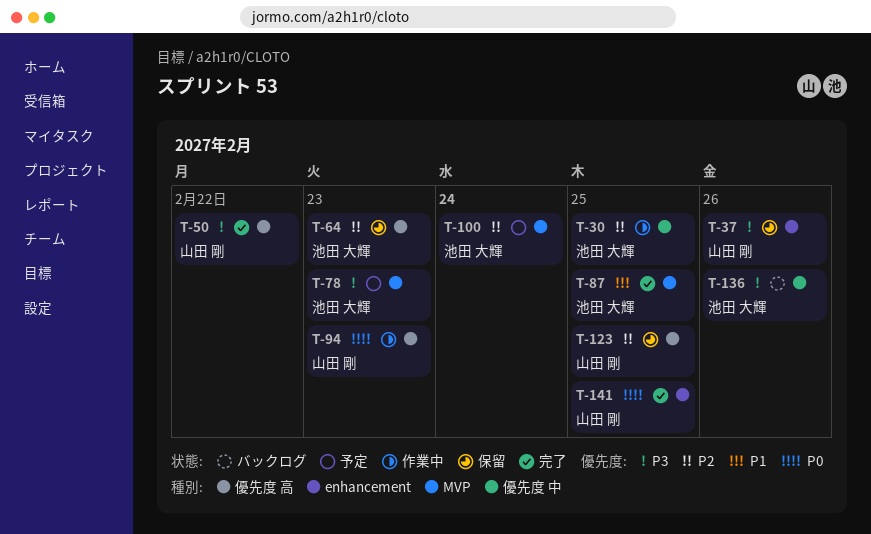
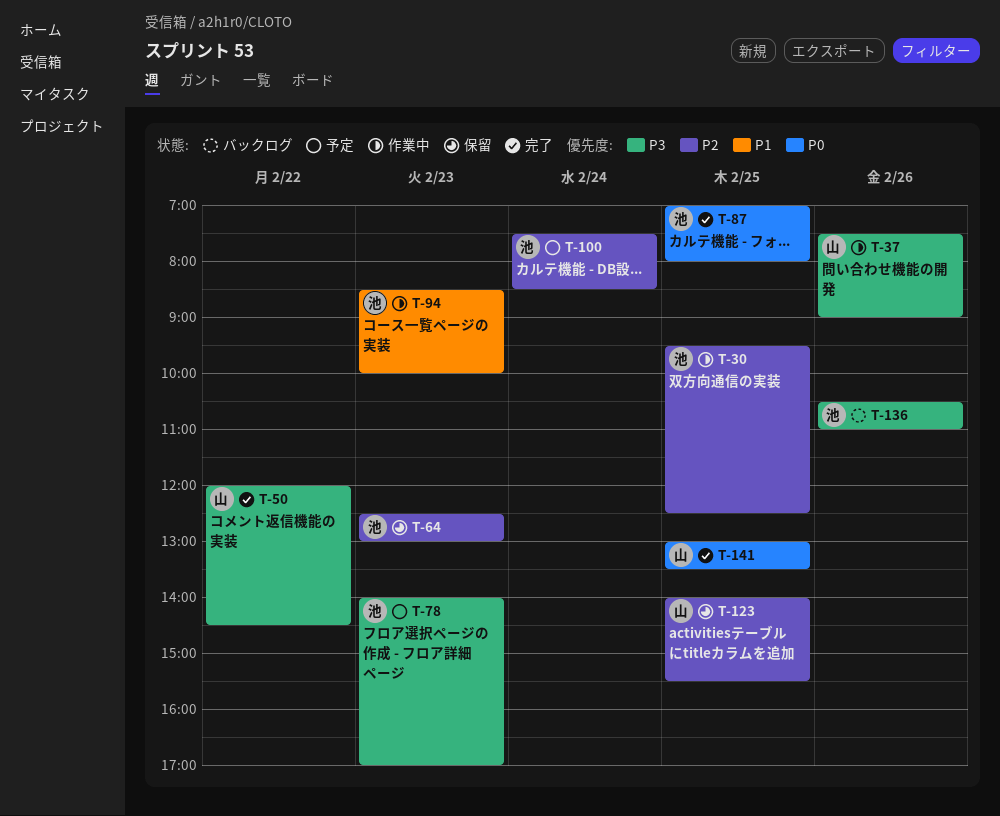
T-37, status: 保留 -> 作業中
T-87, priority: P1 -> P0
T-94, owner: 山田 剛 -> 池田 大輝
T-94, priority: P0 -> P1

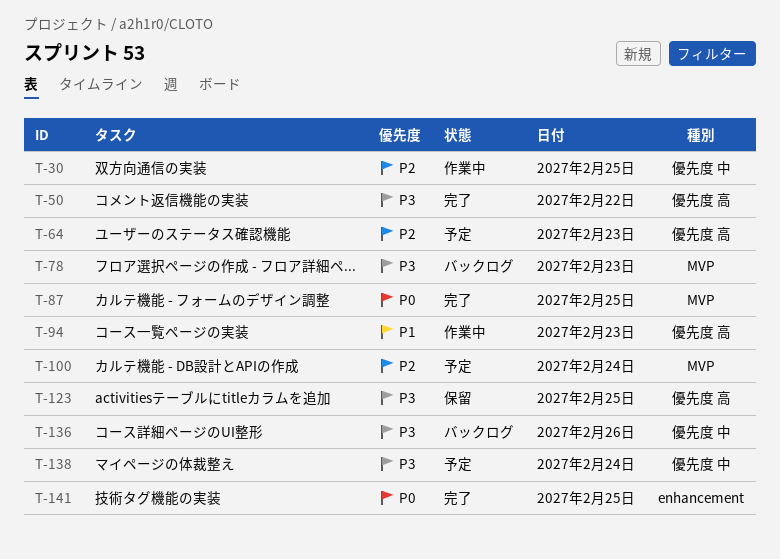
T-37: present -> none
T-64, status: 保留 -> 予定
T-78, status: 予定 -> バックログ
T-123, priority: P2 -> P3
T-138: none -> present

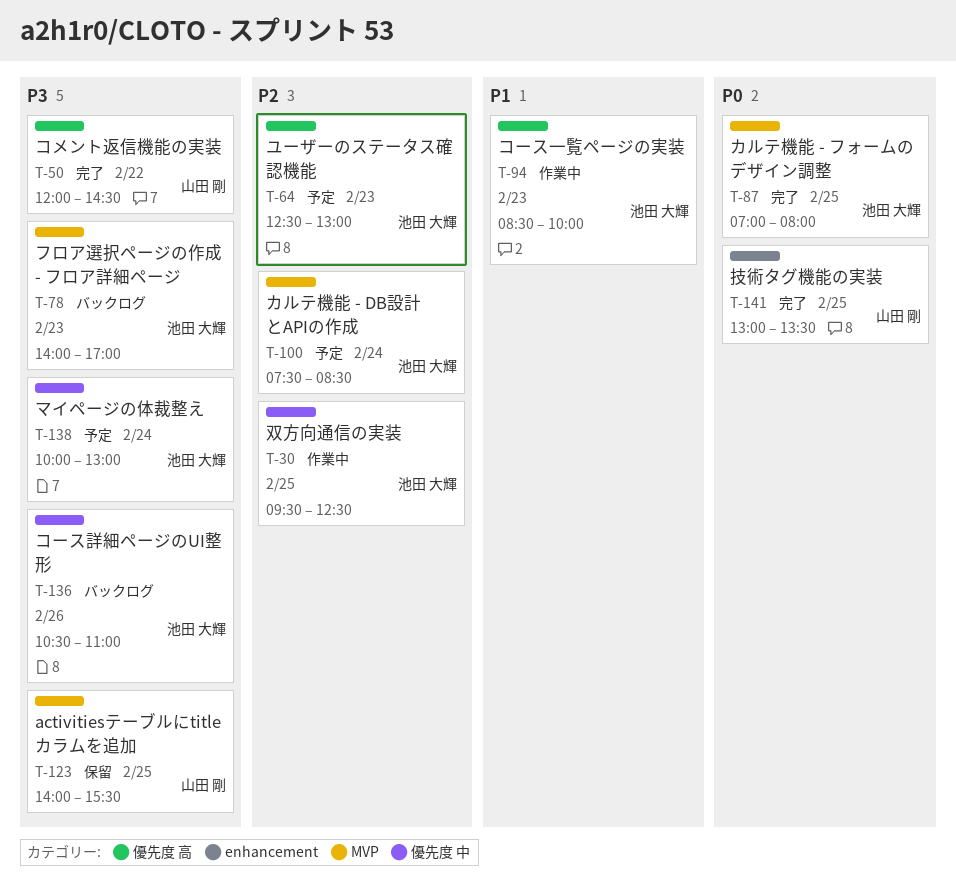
T-123, label: 優先度 高 -> MVP

